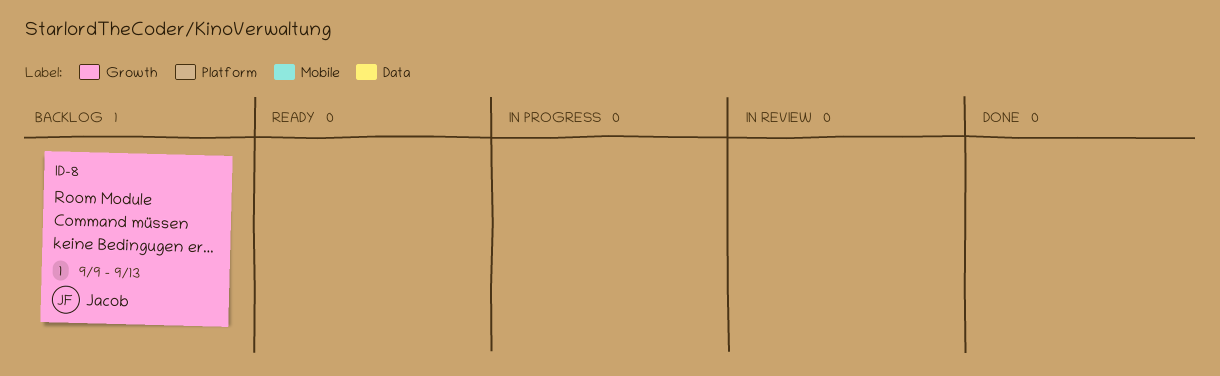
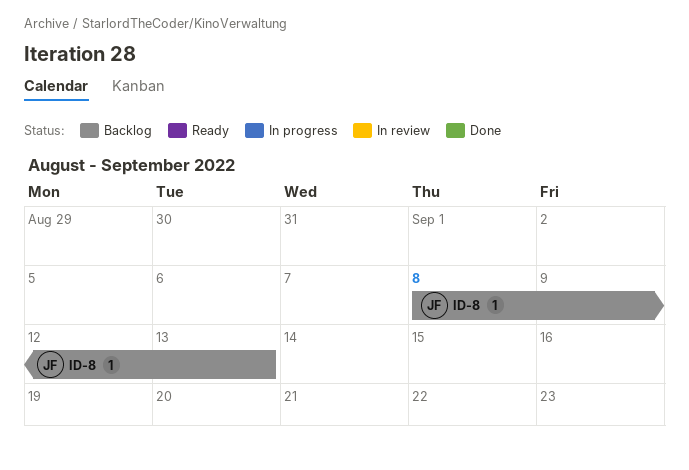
ID-8, start: Sep 9 -> Sep 8

